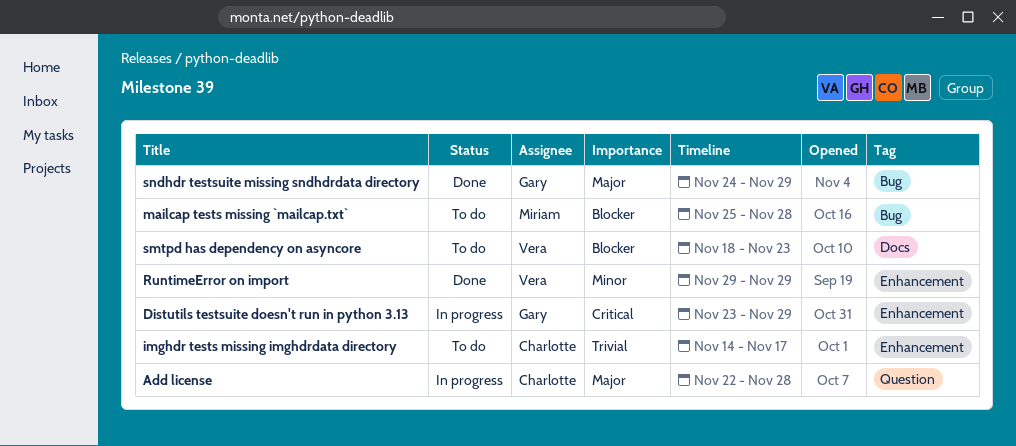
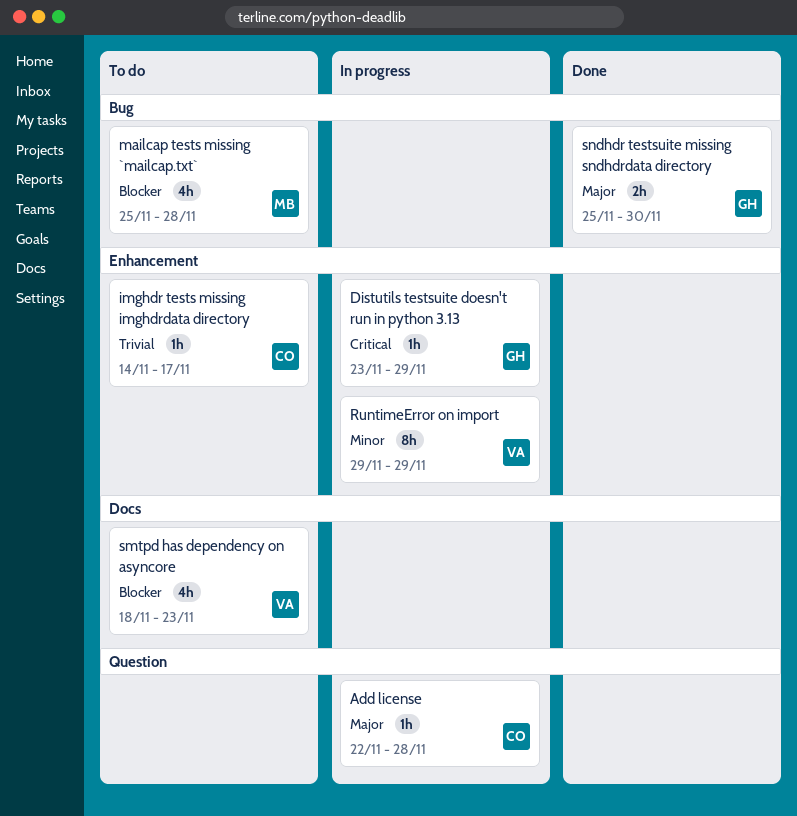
RuntimeError on import, status: Done -> In progress
sndhdr testsuite missing sndhdrdata directory, start: Nov 24 -> Nov 25
sndhdr testsuite missing sndhdrdata directory, due: Nov 29 -> Nov 30

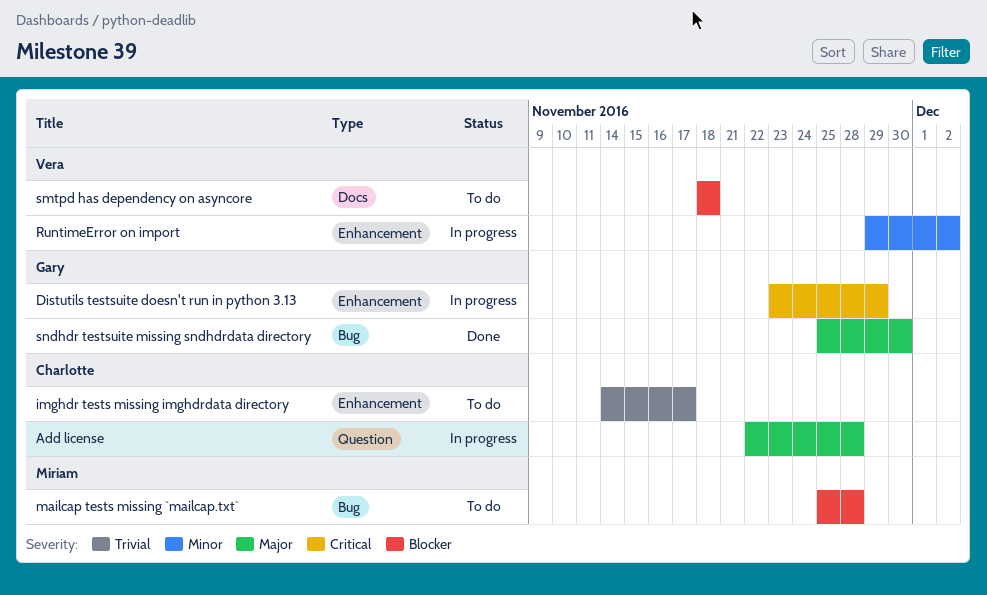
RuntimeError on import, due: Nov 29 -> Dec 2
smtpd has dependency on asyncore, due: Nov 23 -> Nov 18

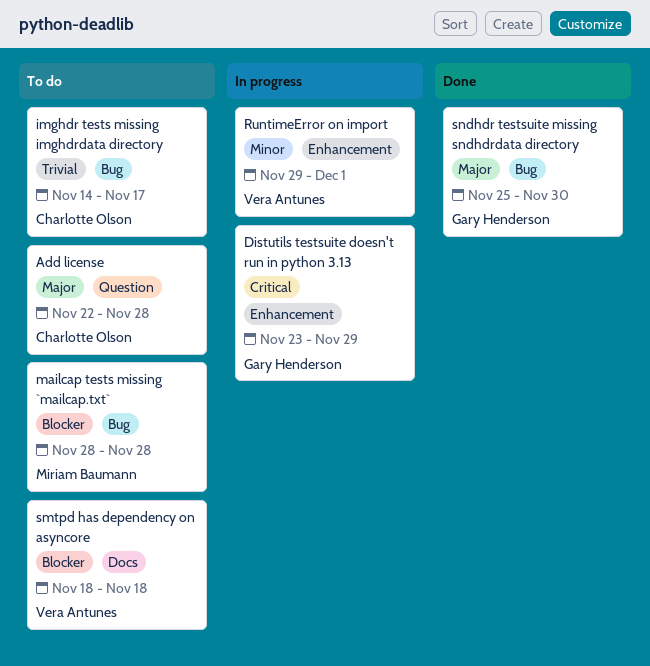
Add license, status: In progress -> To do
imghdr tests missing imghdrdata directory, label: Enhancement -> Bug
mailcap tests missing `mailcap.txt`, start: Nov 25 -> Nov 28
RuntimeError on import, due: Dec 2 -> Dec 1

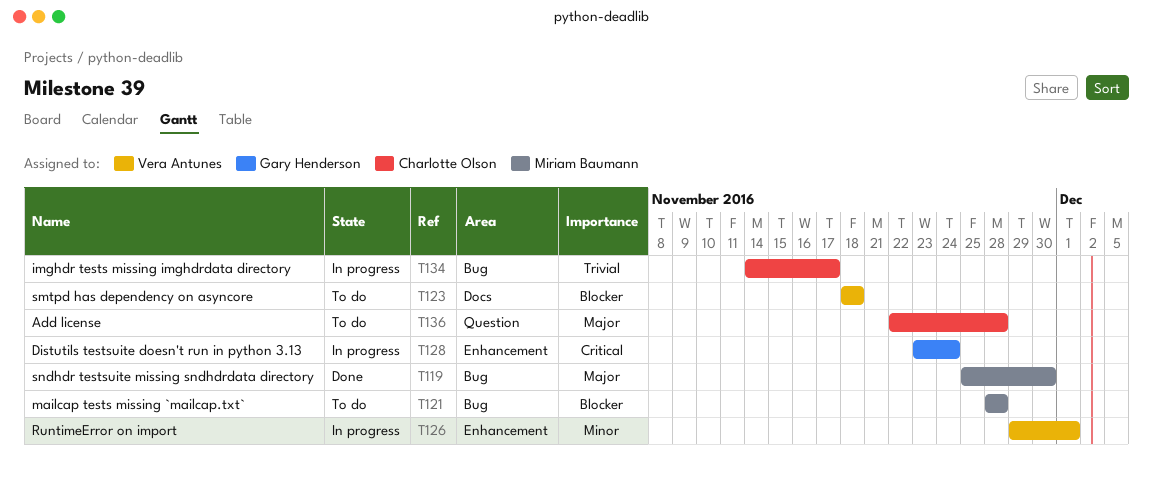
Distutils testsuite doesn't run in python 3.13, due: Nov 29 -> Nov 24
imghdr tests missing imghdrdata directory, status: To do -> In progress
sndhdr testsuite missing sndhdrdata directory, owner: Gary Henderson -> Miriam Baumann

